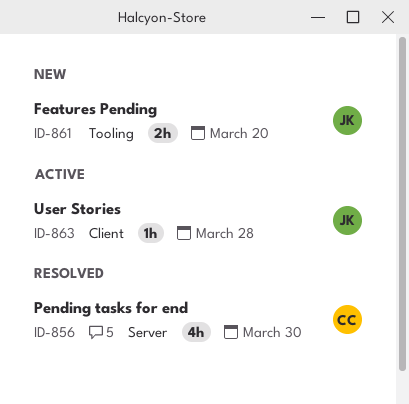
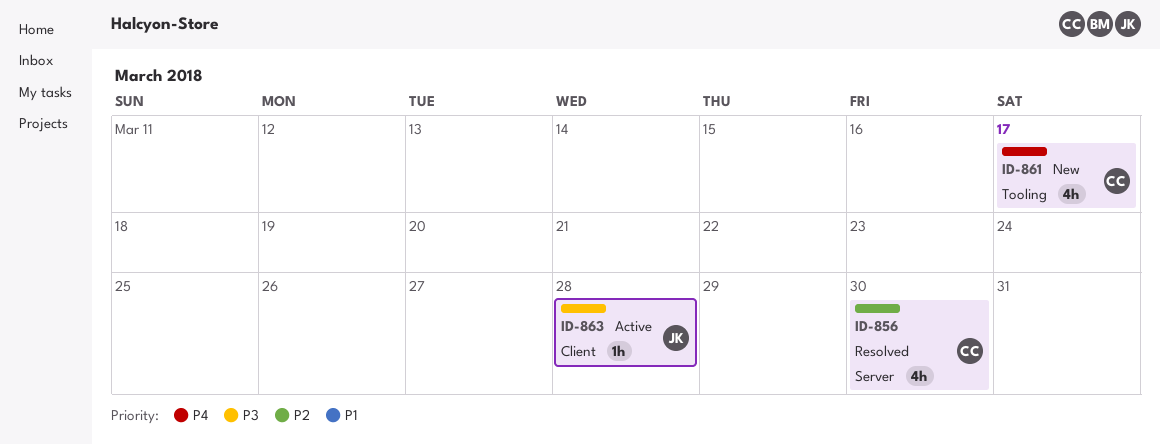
ID-861, owner: JK -> CC
ID-861, estimate: 2h -> 4h
ID-861, due: Mar 20 -> Mar 17

